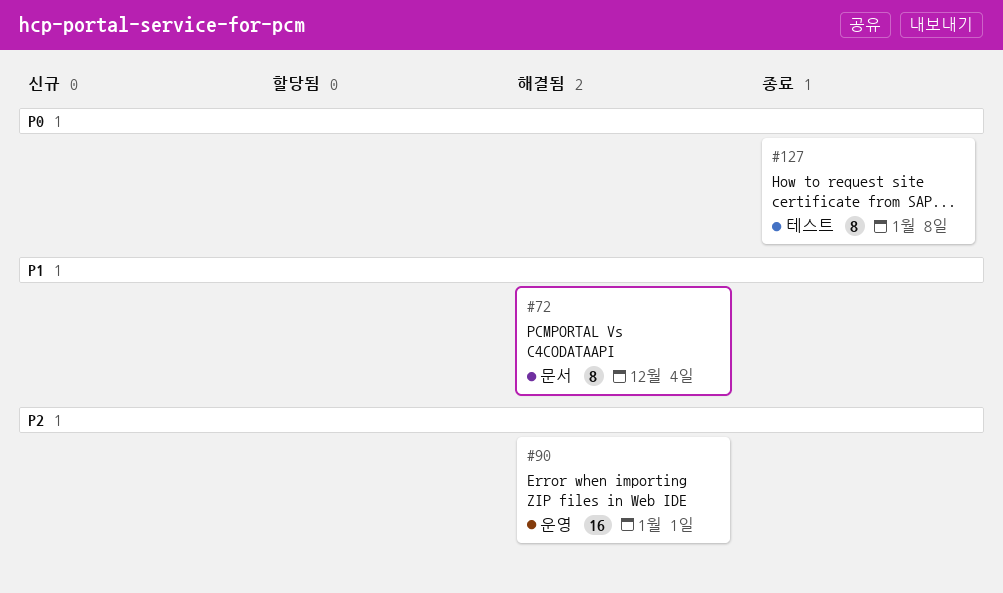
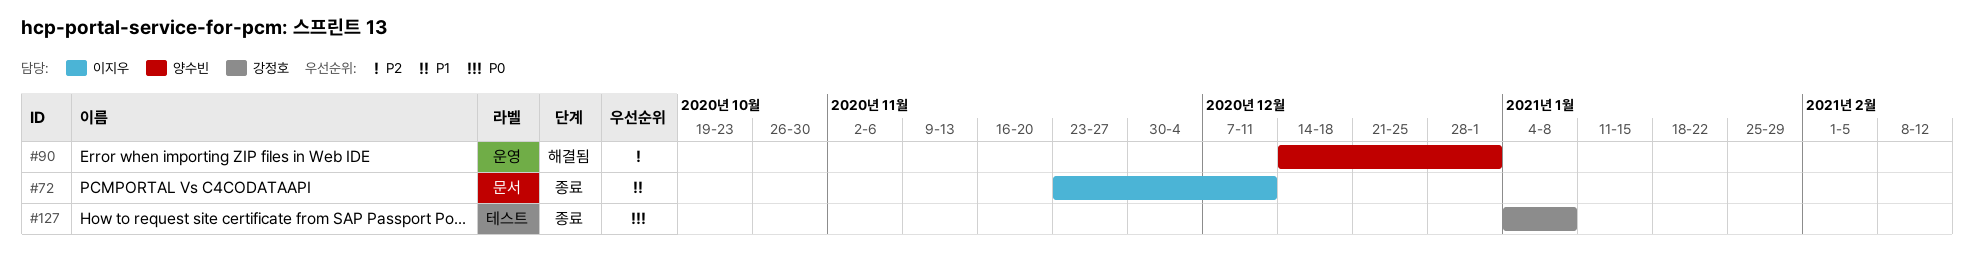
#72, status: 해결됨 -> 종료
#72, due: Dec 4 -> Dec 11

